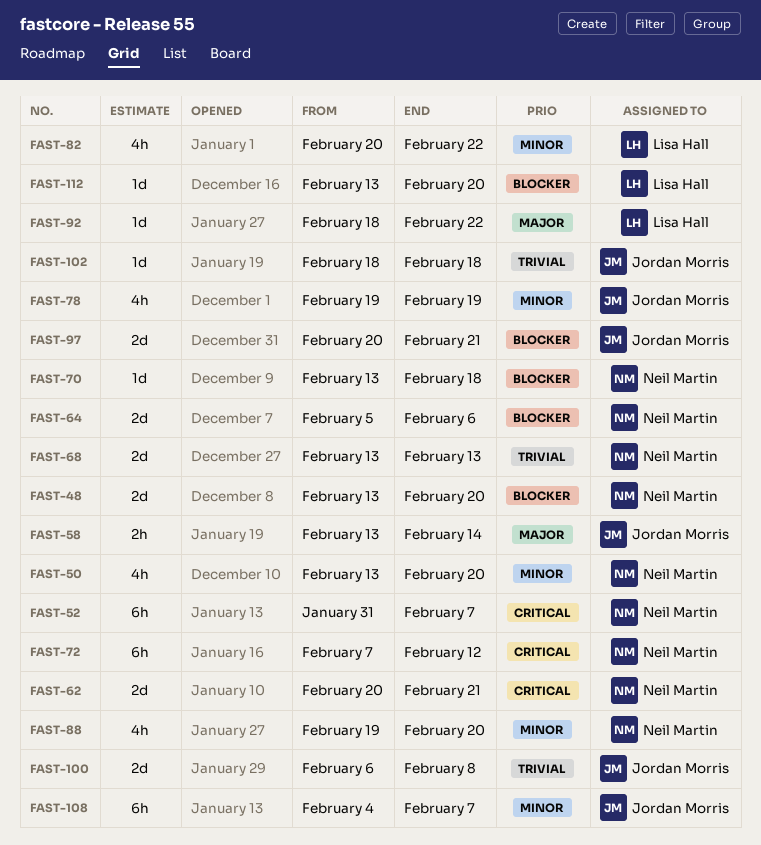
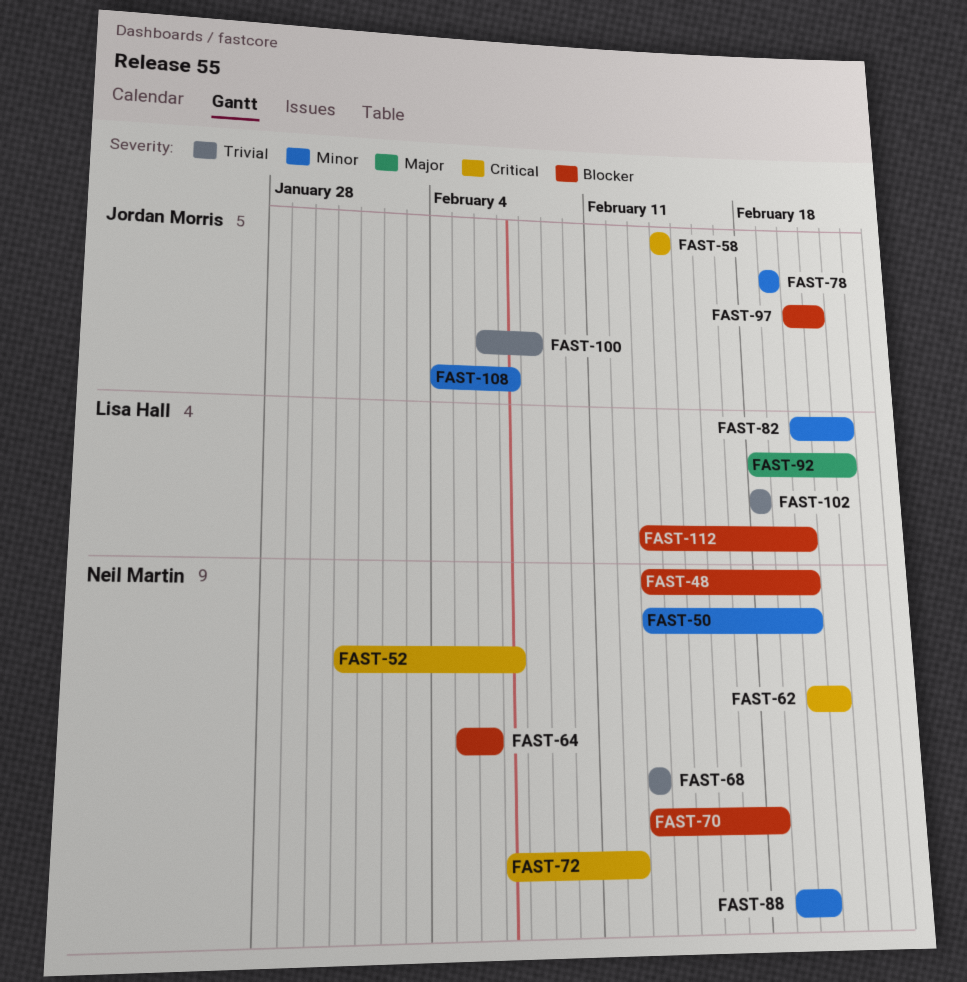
FAST-58, priority: Major -> Critical
FAST-58, start: Feb 13 -> Feb 14
FAST-102, owner: Jordan Morris -> Lisa Hall

